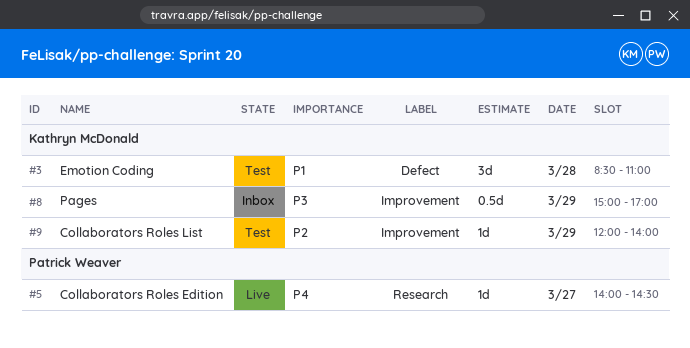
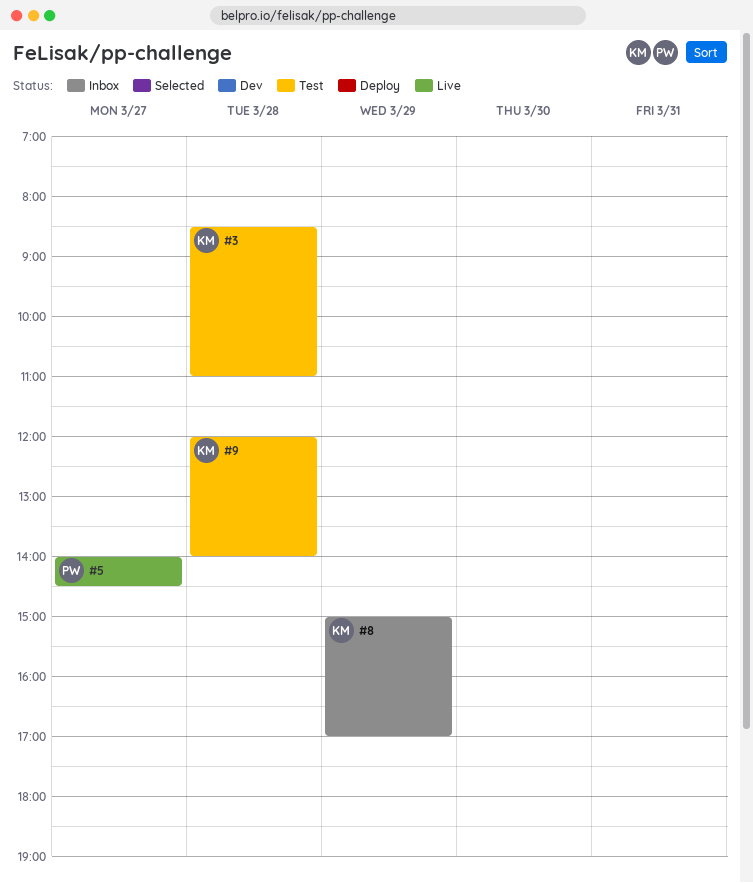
#9, day: Mar 29 -> Mar 28

